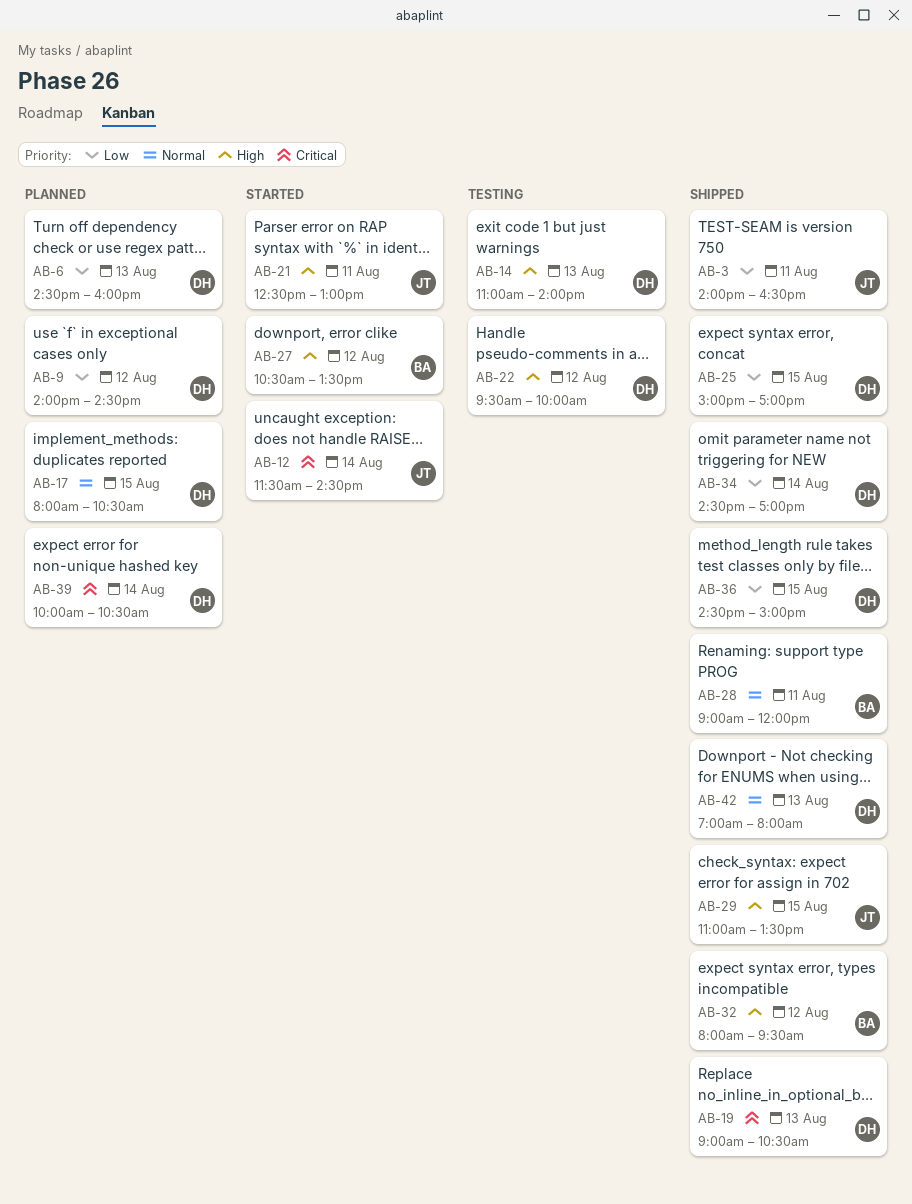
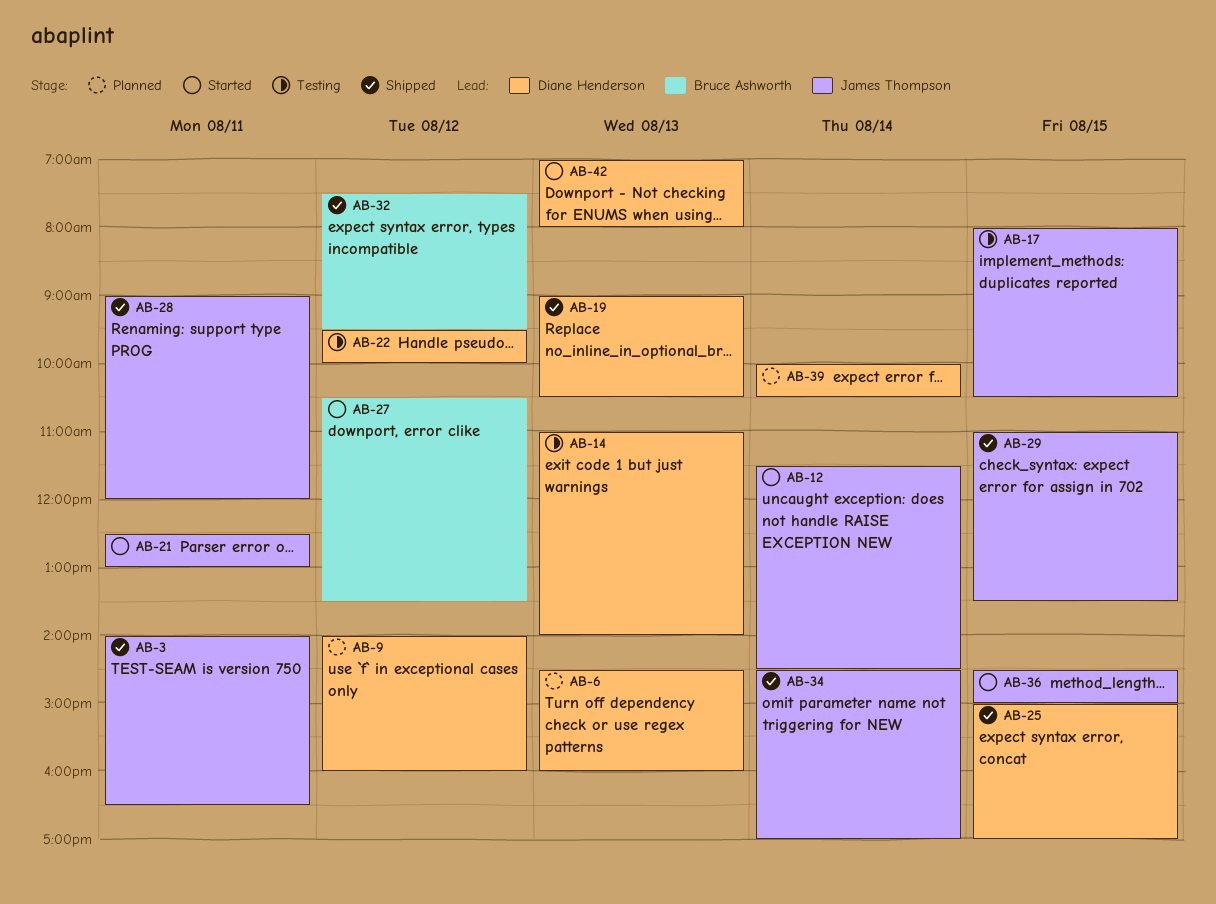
AB-9, ends: 14:30 -> 16:00
AB-17, status: Planned -> Testing
AB-17, owner: Diane Henderson -> James Thompson
AB-28, owner: Bruce Ashworth -> James Thompson
AB-32, begins: 08:00 -> 07:30
AB-34, owner: Diane Henderson -> James Thompson
AB-36, status: Shipped -> Started
AB-36, owner: Diane Henderson -> James Thompson
AB-42, status: Shipped -> Started

